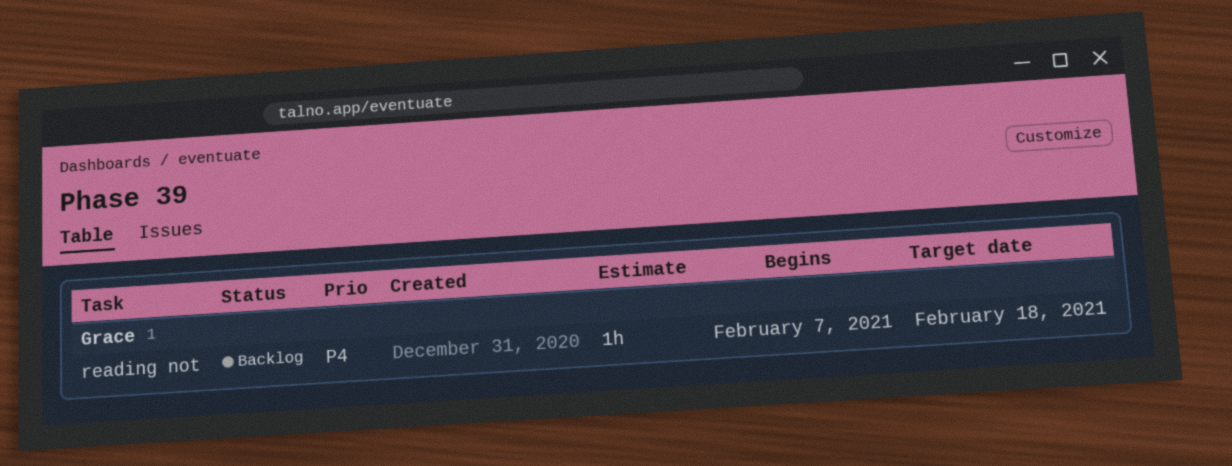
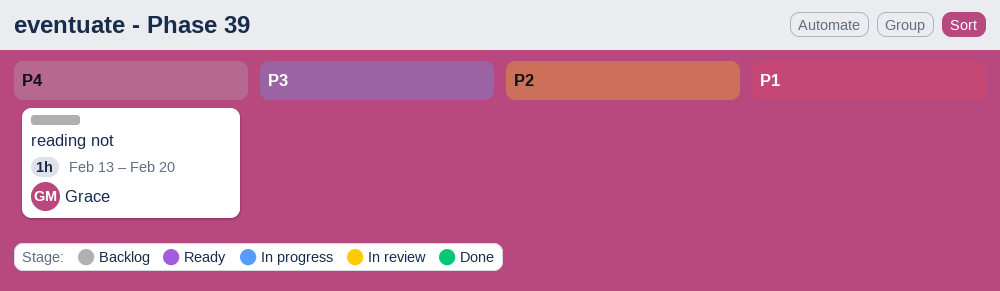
reading not, start: Feb 7 -> Feb 13
reading not, due: Feb 18 -> Feb 20

